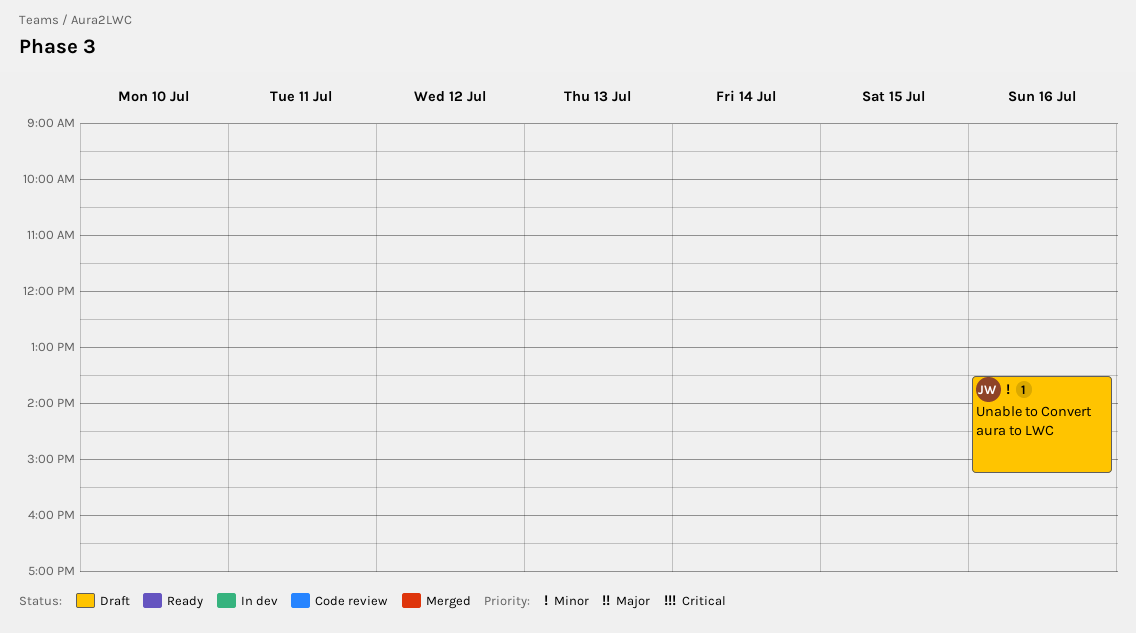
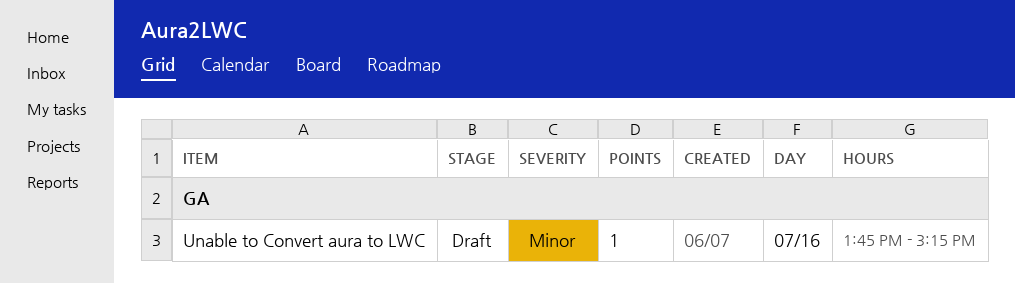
Unable to Convert aura to LWC, begins: 13:30 -> 13:45

